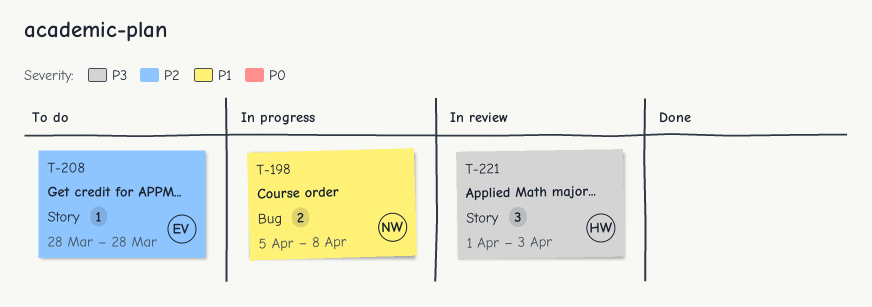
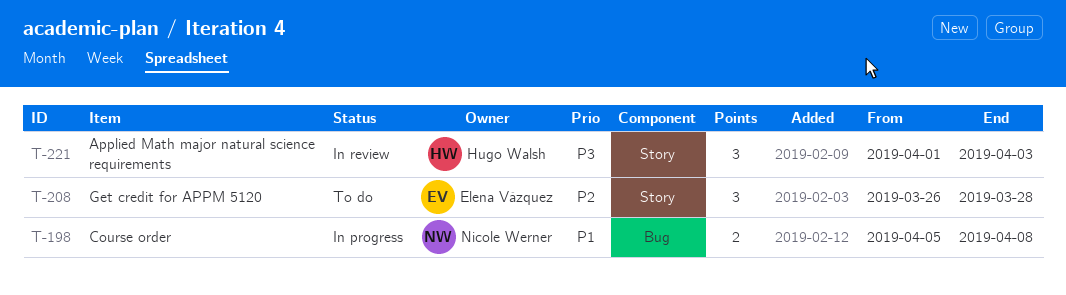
T-208, estimate: 1 -> 3
T-208, start: Mar 28 -> Mar 26

